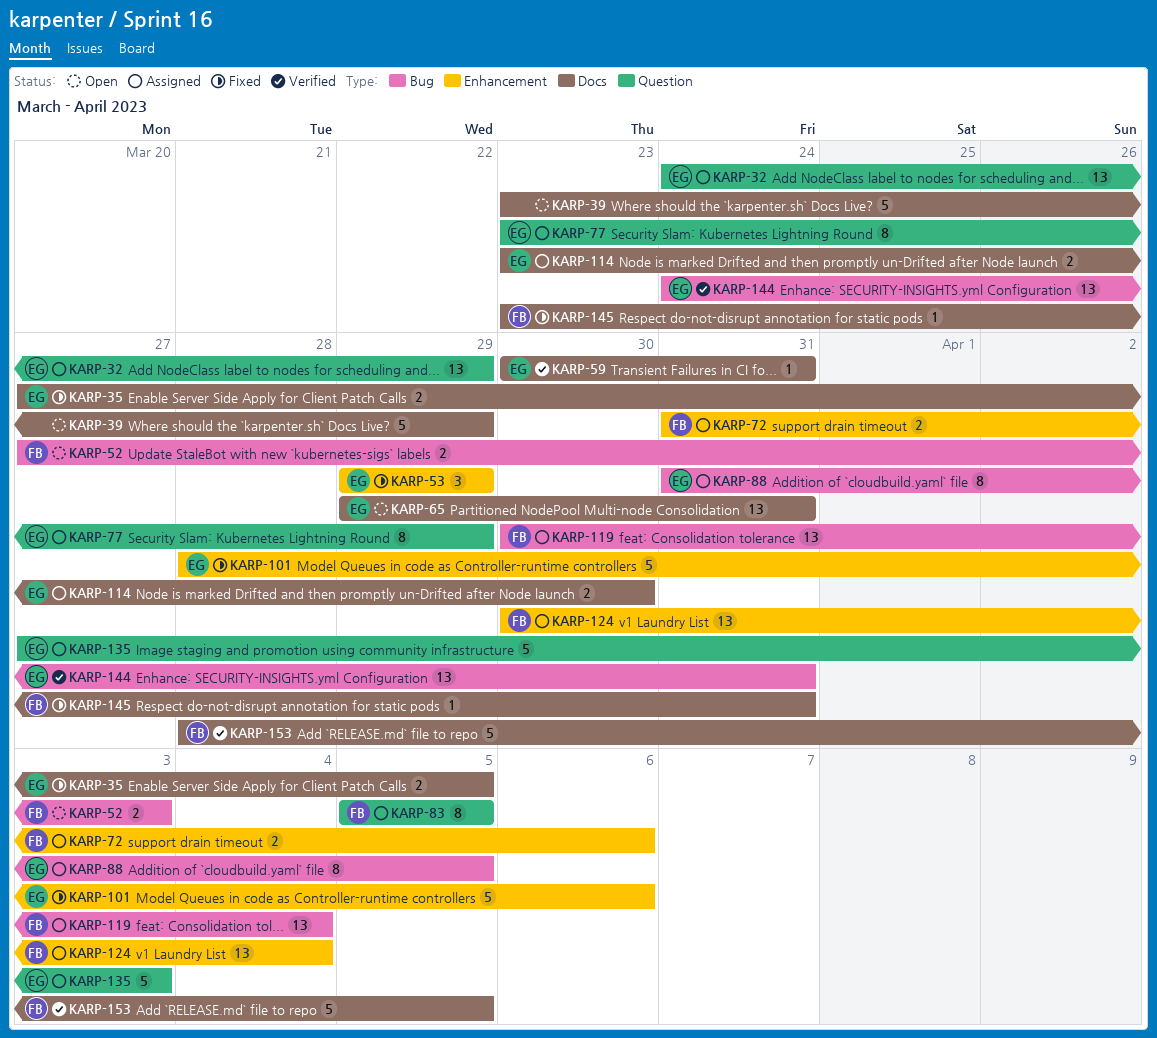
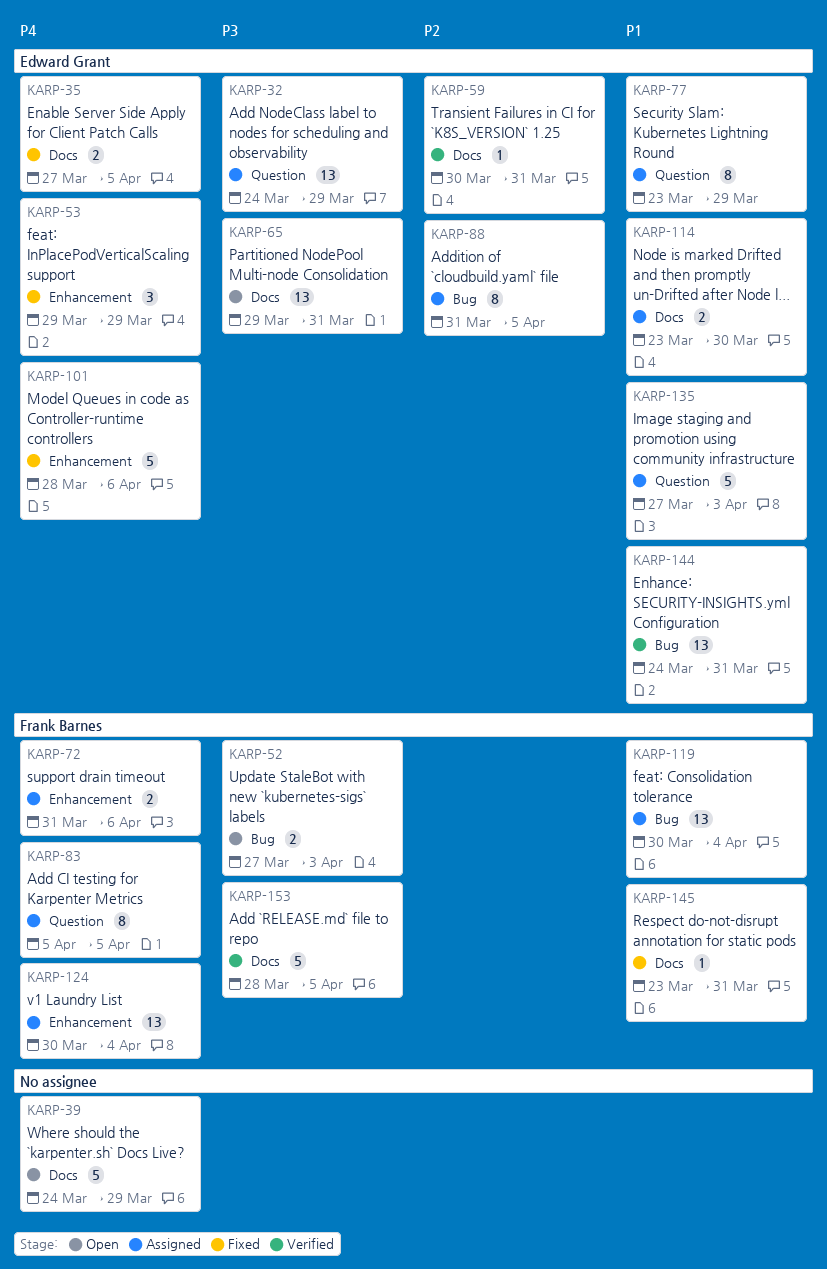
KARP-39, start: Mar 23 -> Mar 24

